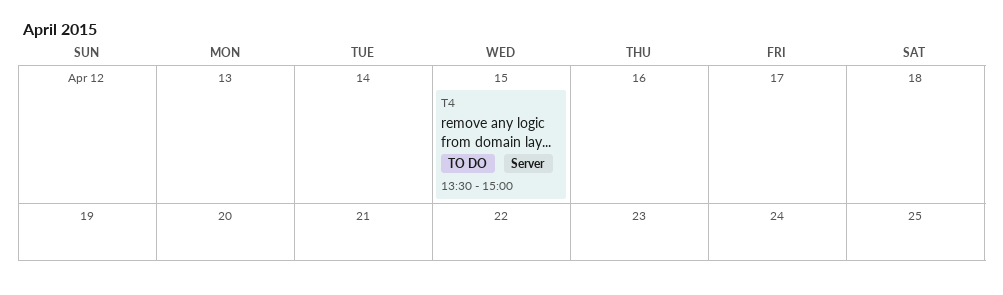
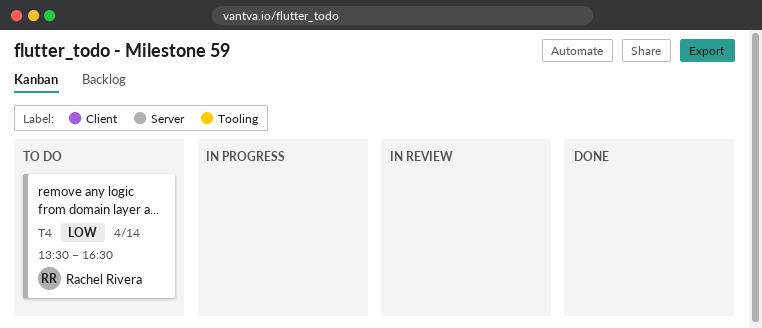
T4, day: Apr 15 -> Apr 14
T4, ends: 15:00 -> 16:30

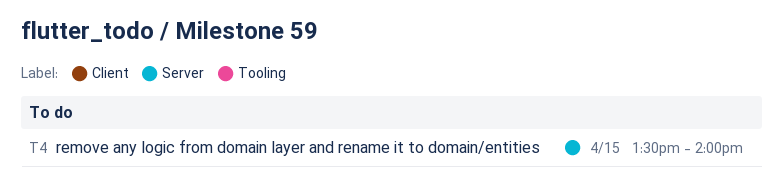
T4, day: Apr 14 -> Apr 15
T4, ends: 16:30 -> 14:00

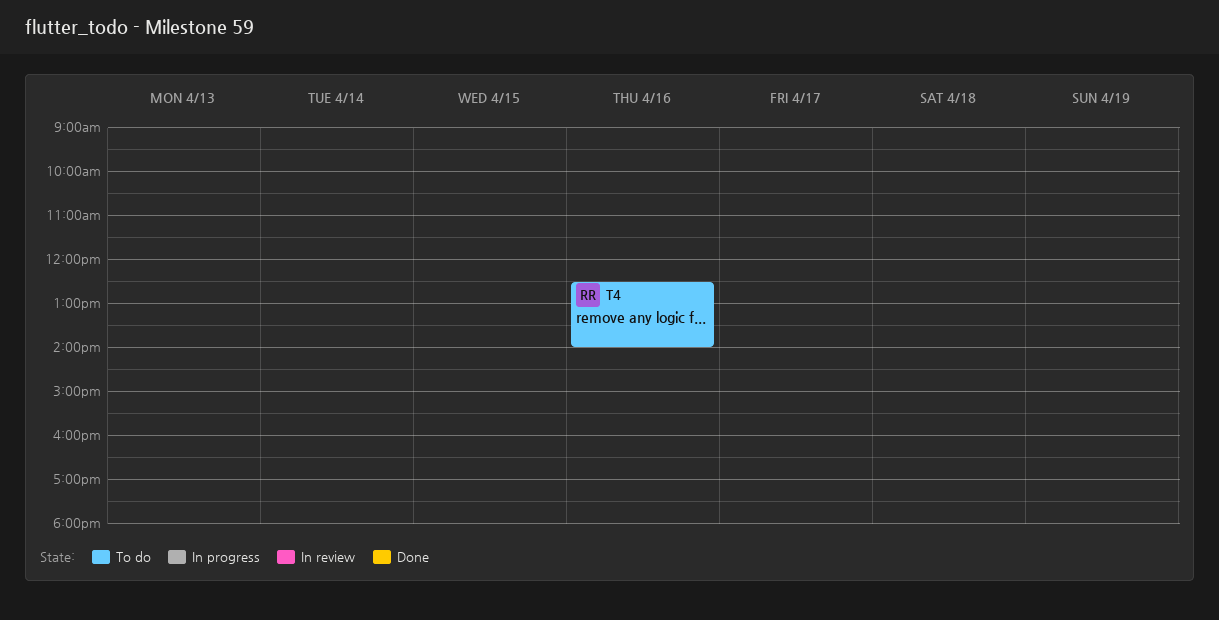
T4, day: Apr 15 -> Apr 16
T4, begins: 13:30 -> 12:30

